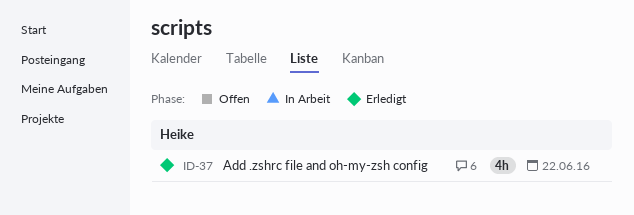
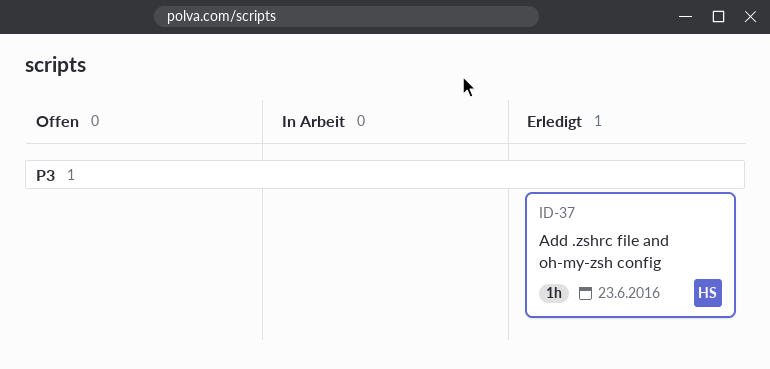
ID-37, estimate: 4h -> 1h
ID-37, due: Jun 22 -> Jun 23

